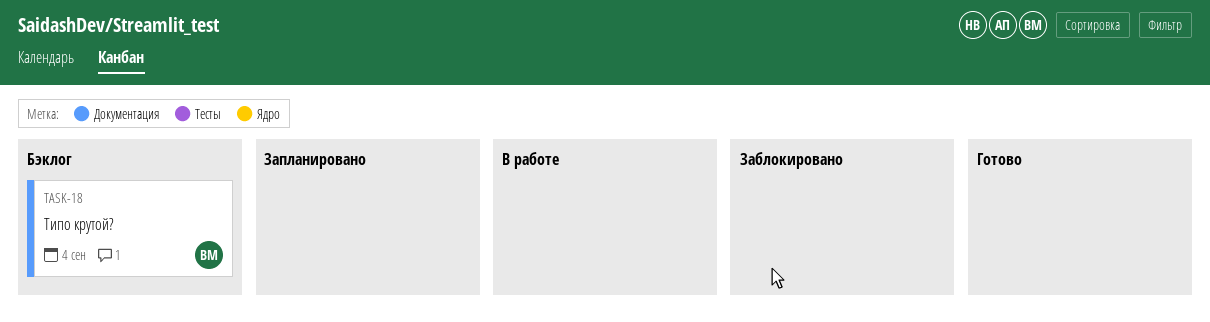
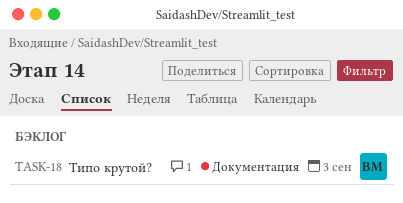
TASK-18, due: Sep 4 -> Sep 3

